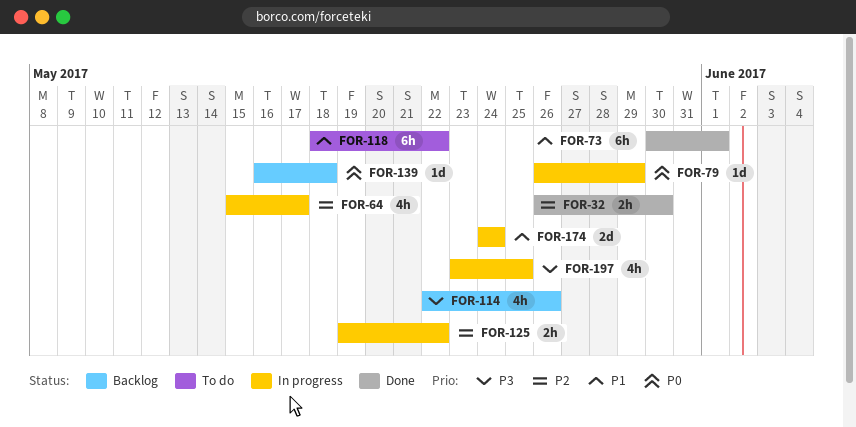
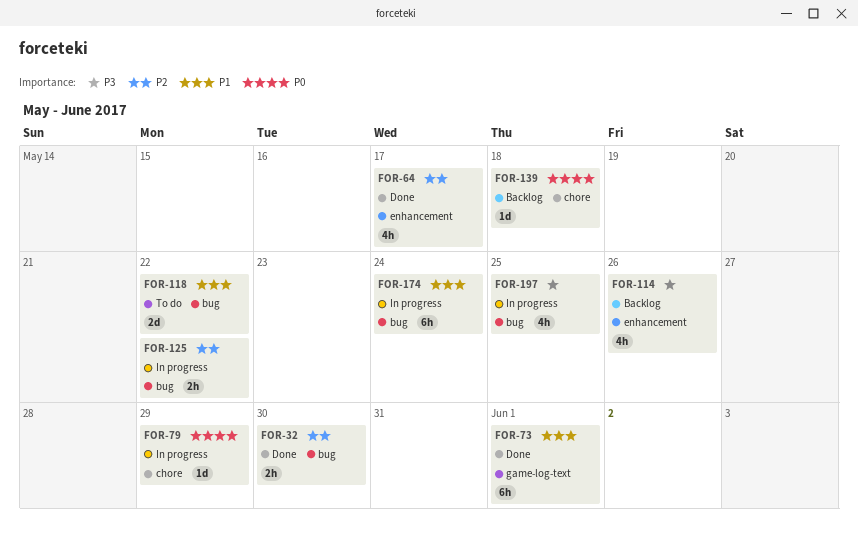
FOR-64, status: In progress -> Done
FOR-118, estimate: 6h -> 2d
FOR-174, estimate: 2d -> 6h

